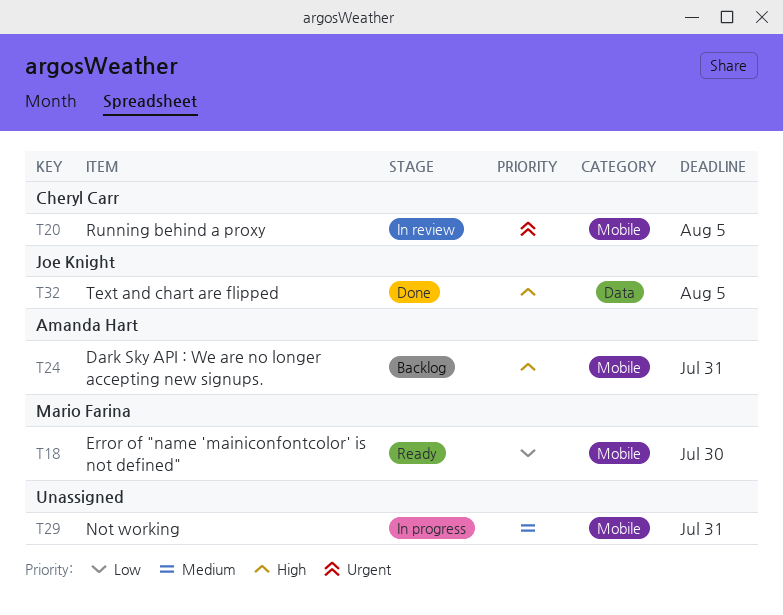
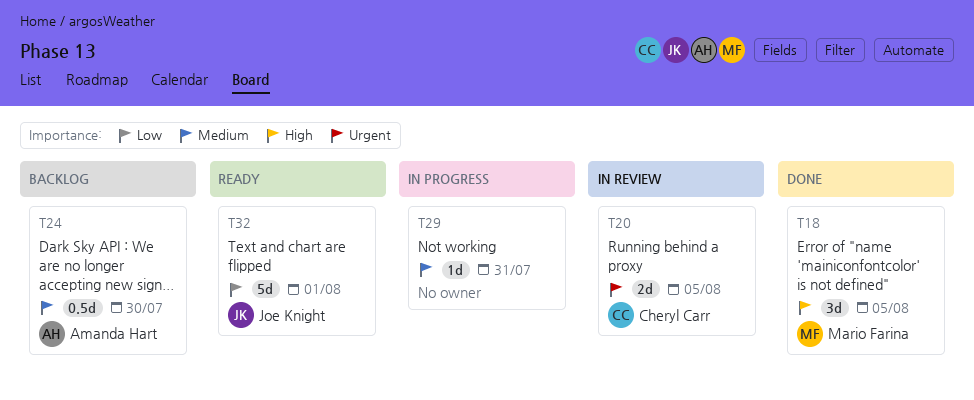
T18, status: Ready -> Done
T18, priority: Low -> High
T18, due: Jul 30 -> Aug 5
T24, priority: High -> Medium
T24, due: Jul 31 -> Jul 30
T32, status: Done -> Ready
T32, priority: High -> Low
T32, due: Aug 5 -> Aug 1

